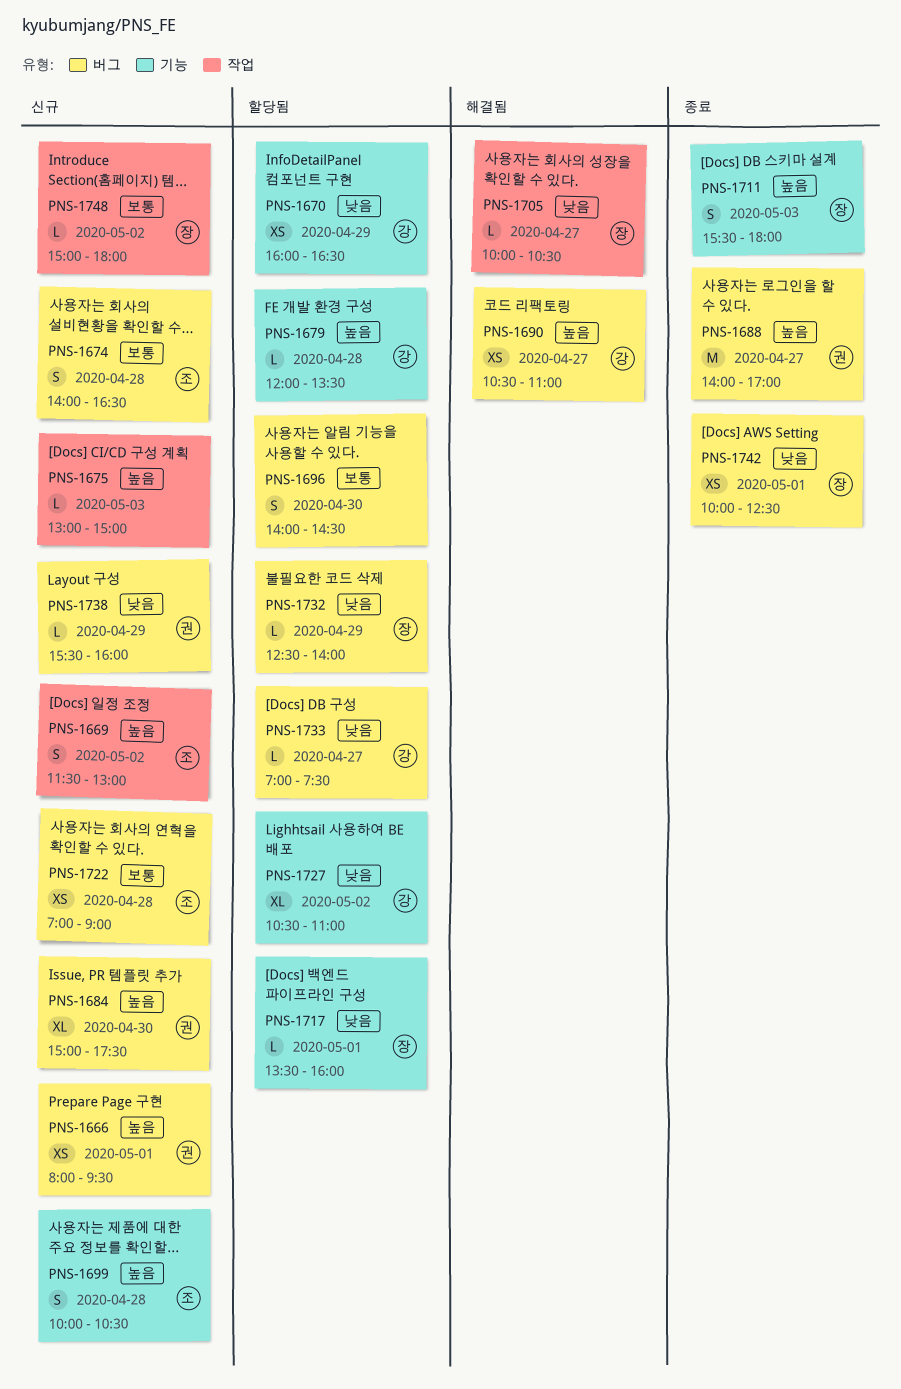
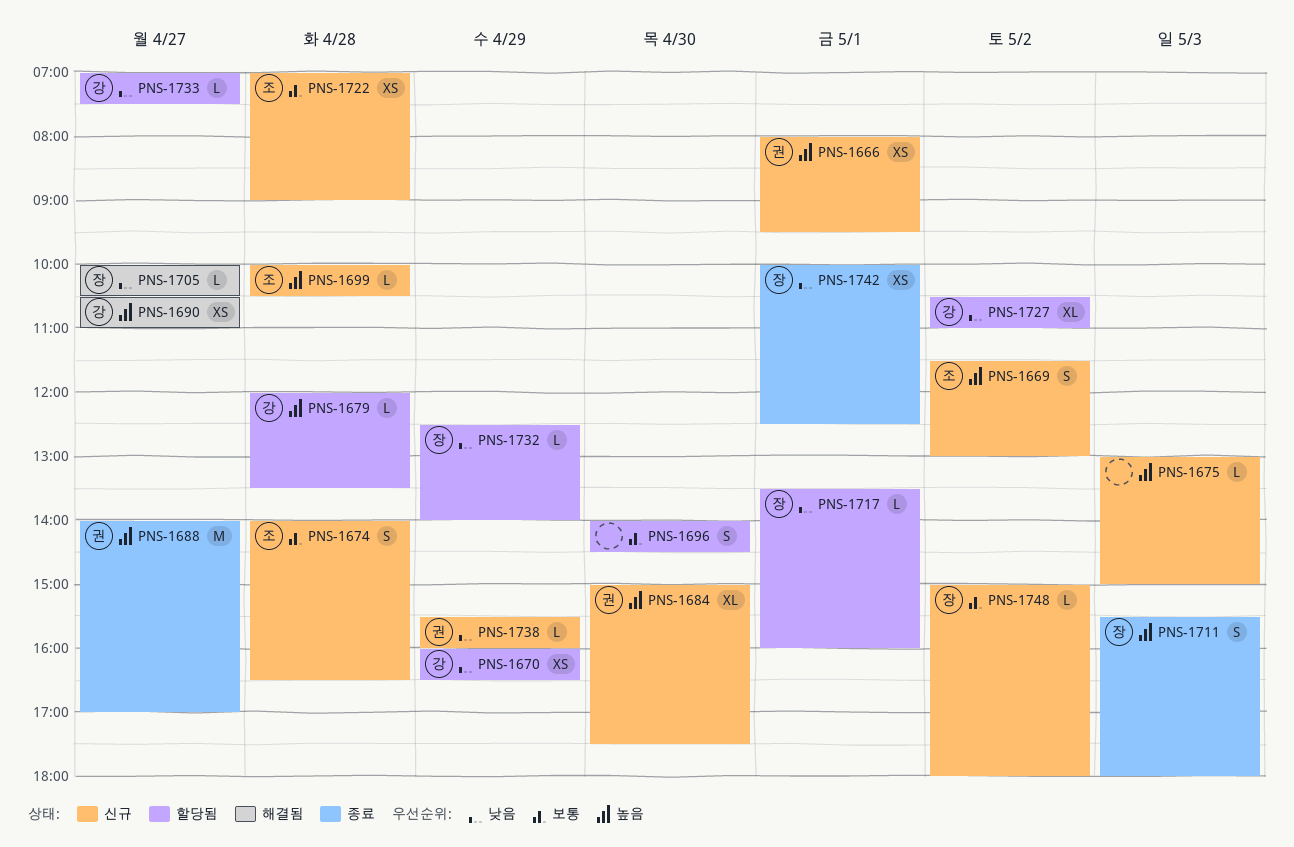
PNS-1699, estimate: S -> L

